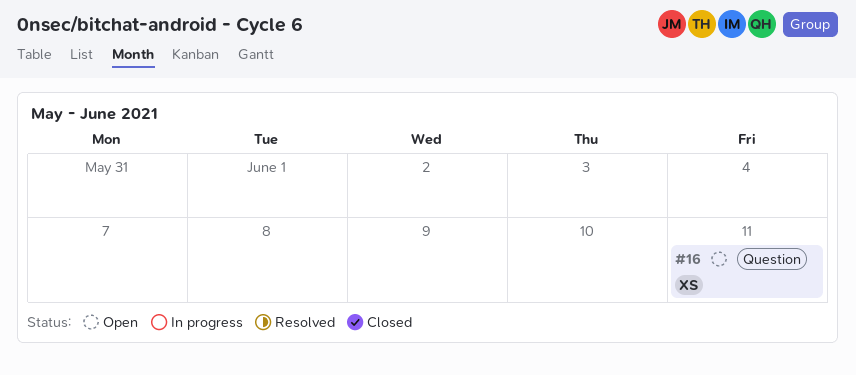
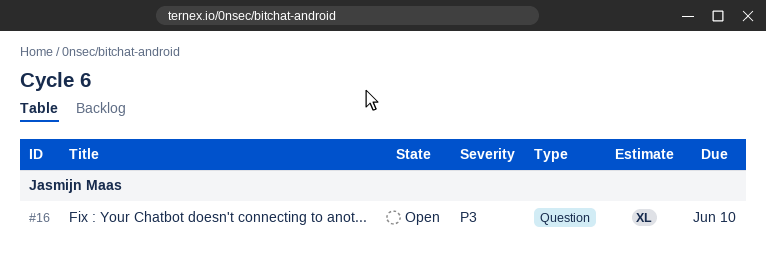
#16, estimate: XS -> XL
#16, due: Jun 11 -> Jun 10

